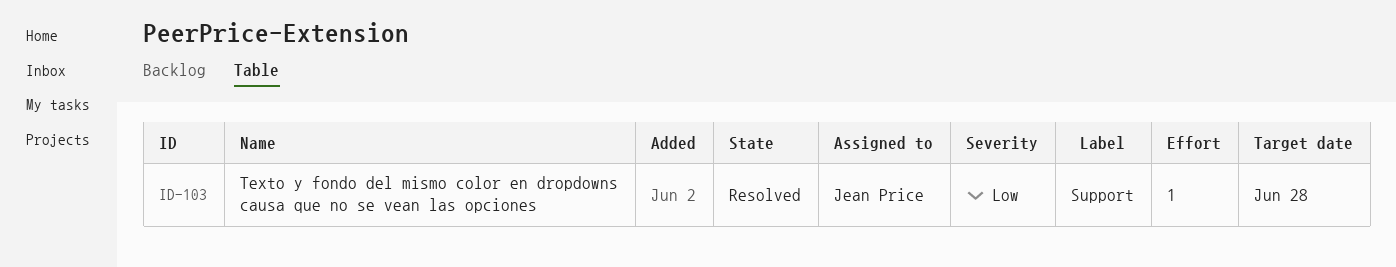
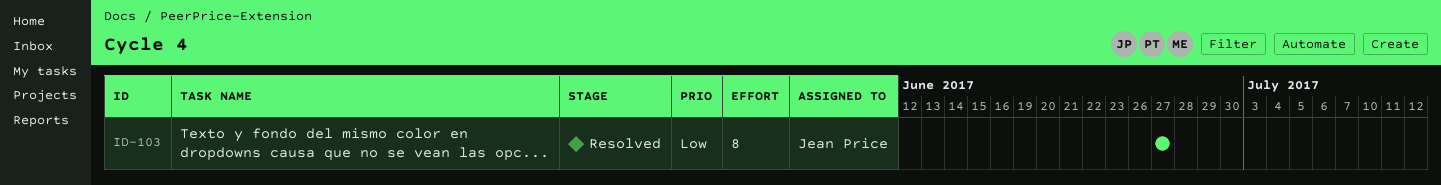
ID-103, estimate: 1 -> 8
ID-103, due: Jun 28 -> Jun 27

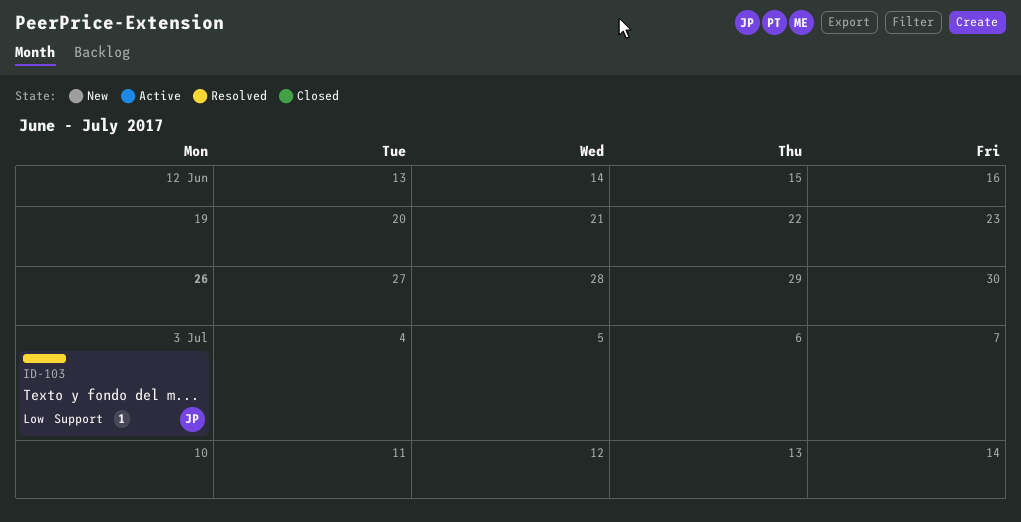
ID-103, estimate: 8 -> 1
ID-103, due: Jun 27 -> Jul 3

